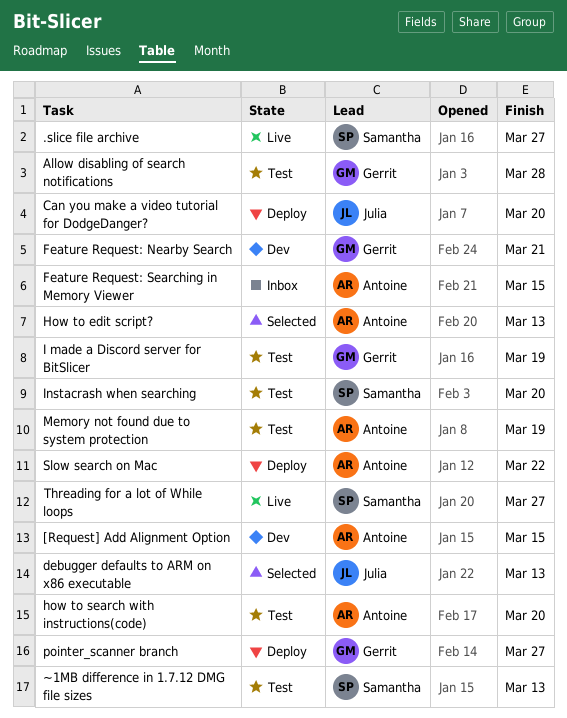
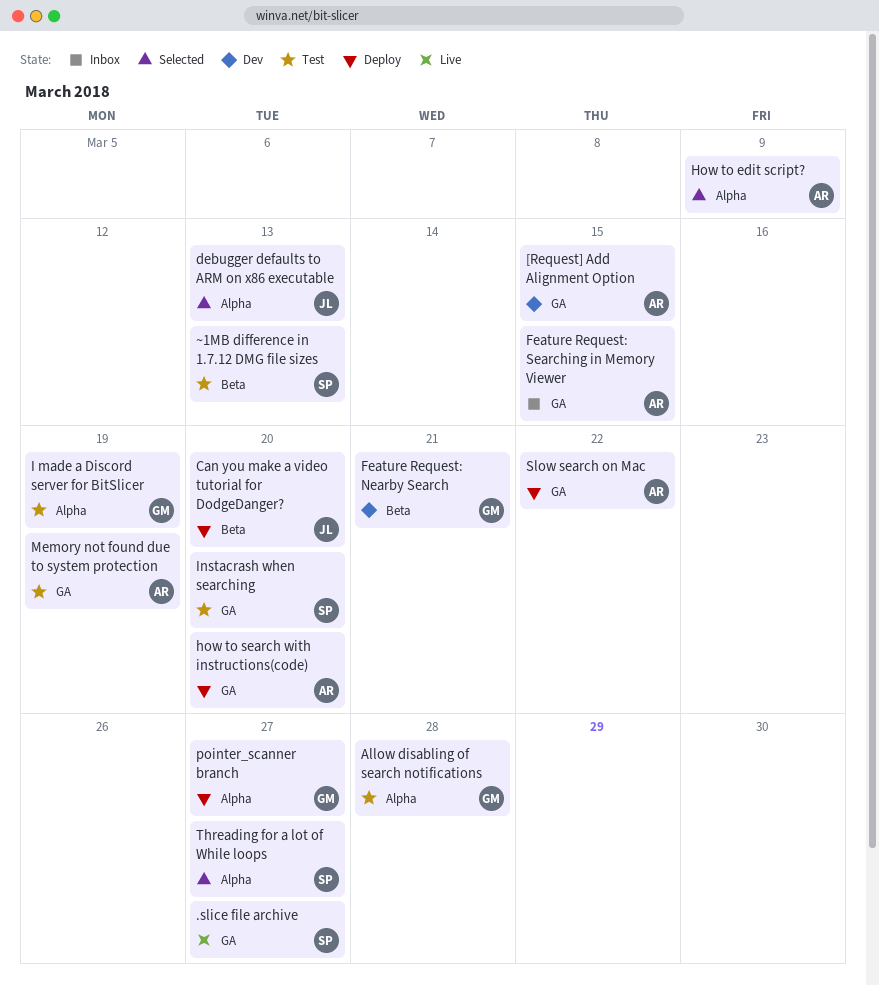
How to edit script?, due: Mar 13 -> Mar 9
how to search with instructions(code), status: Test -> Deploy
Threading for a lot of While loops, status: Live -> Selected

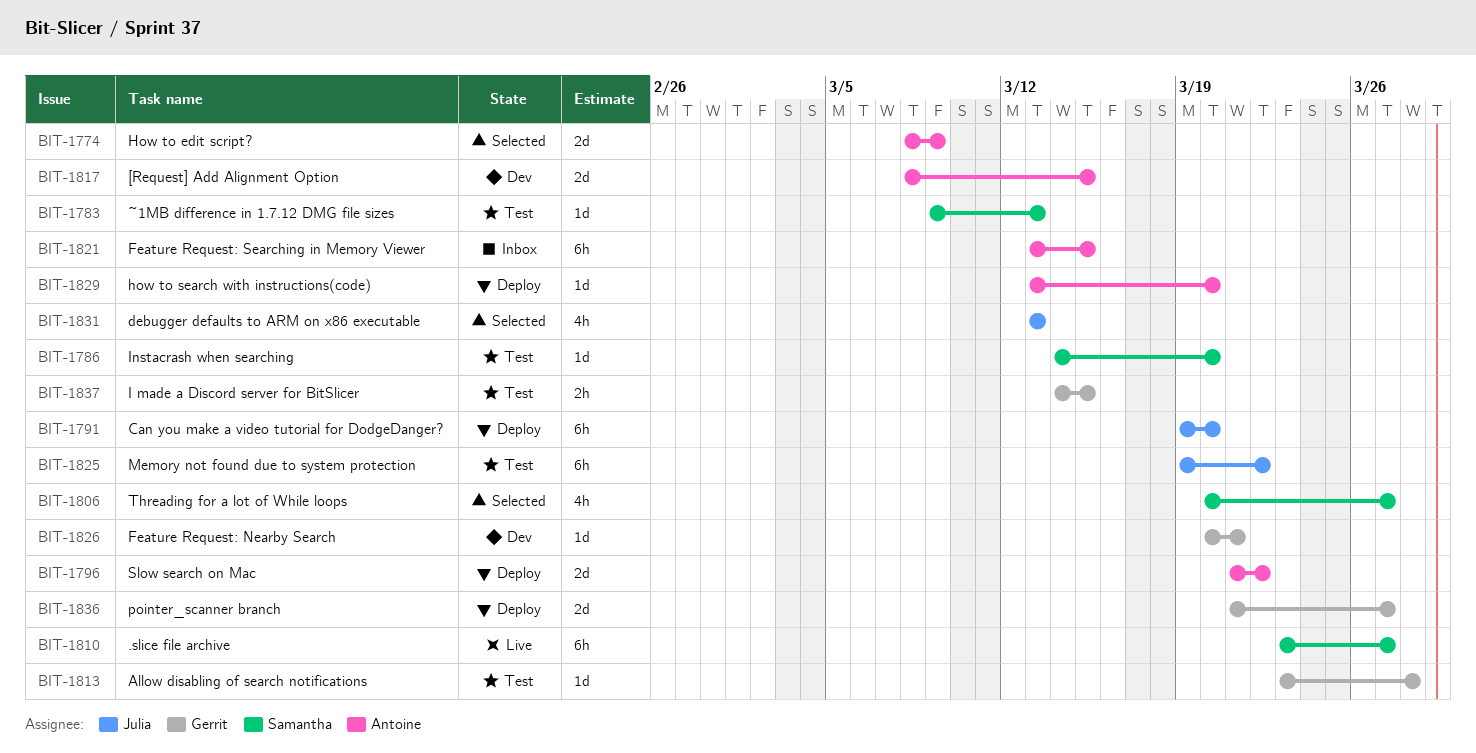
I made a Discord server for BitSlicer, due: Mar 19 -> Mar 15
Memory not found due to system protection, owner: Antoine -> Julia
Memory not found due to system protection, due: Mar 19 -> Mar 22

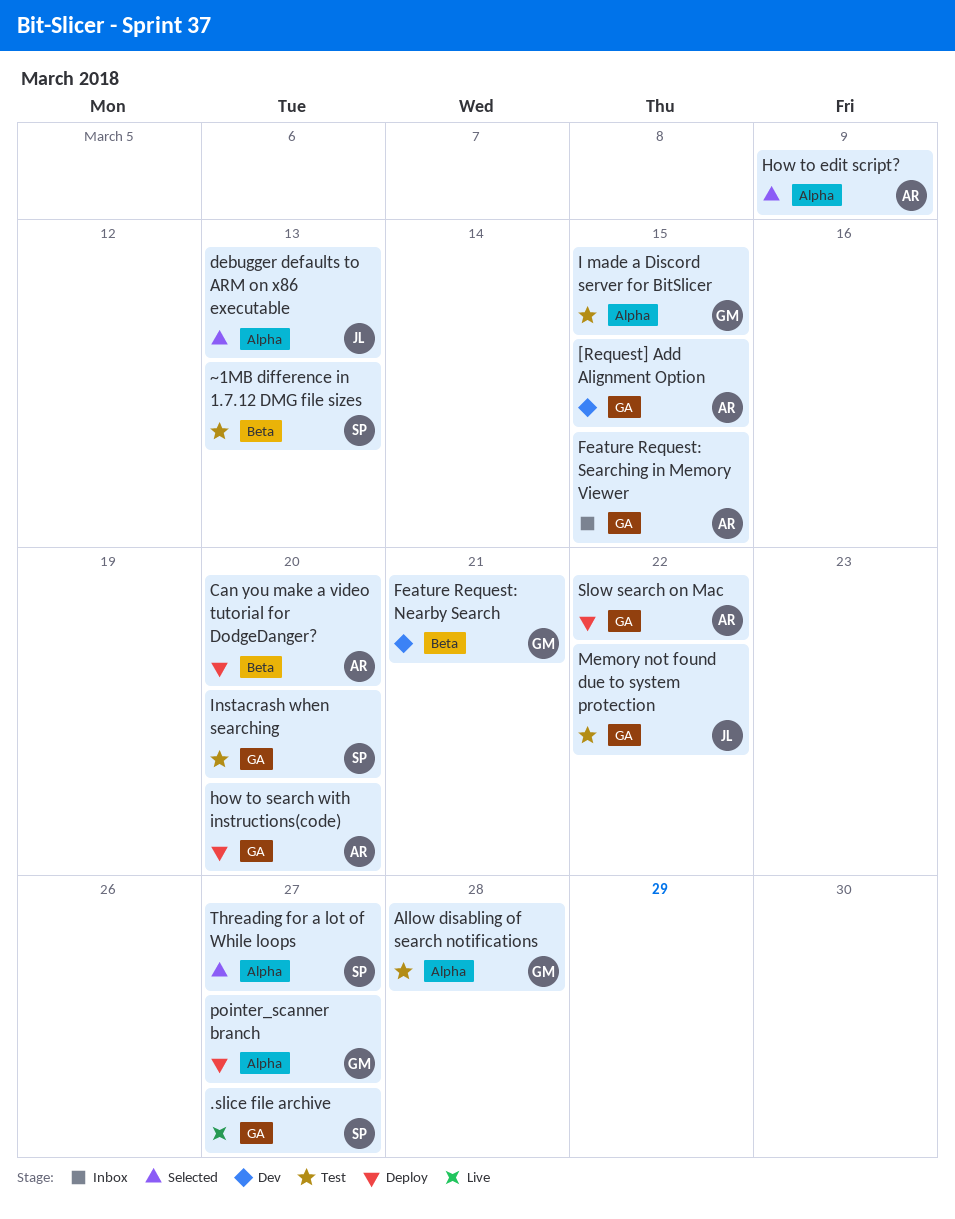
Can you make a video tutorial for DodgeDanger?, owner: Julia -> Antoine

